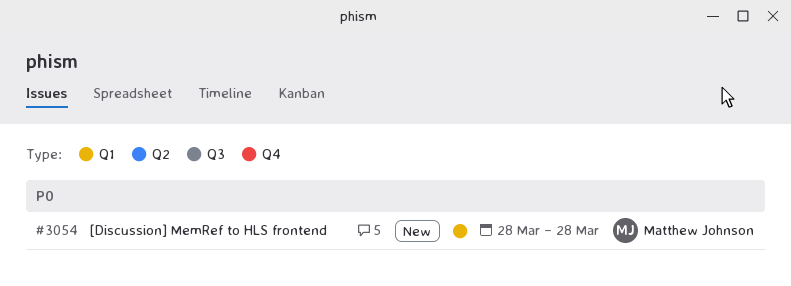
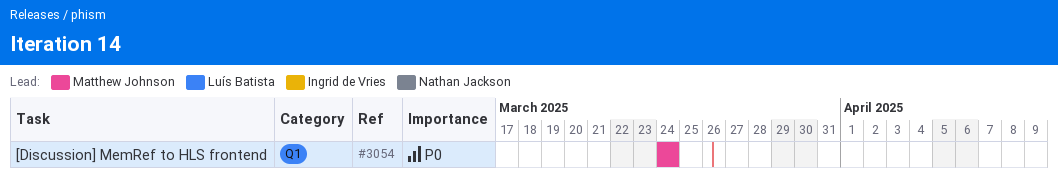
#3054, start: Mar 28 -> Mar 24
#3054, due: Mar 28 -> Mar 24

